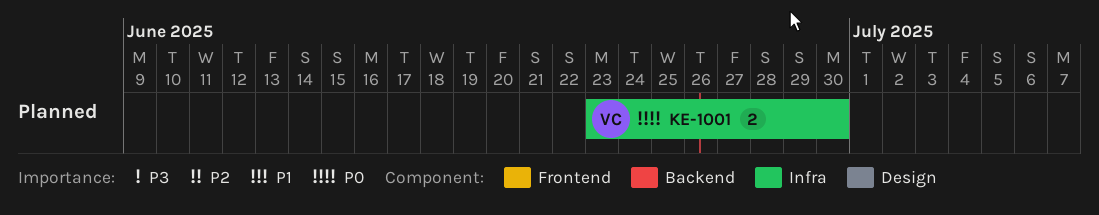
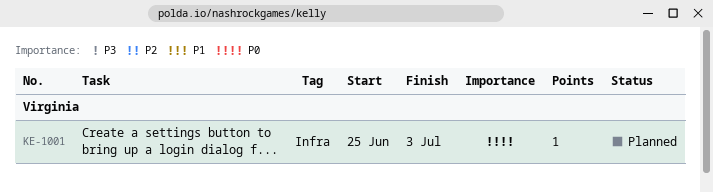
KE-1001, estimate: 2 -> 1
KE-1001, start: Jun 23 -> Jun 25
KE-1001, due: Jun 30 -> Jul 3

